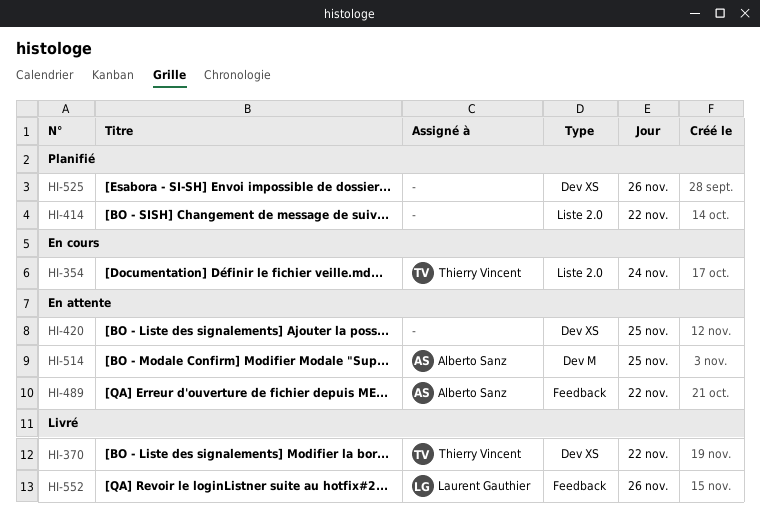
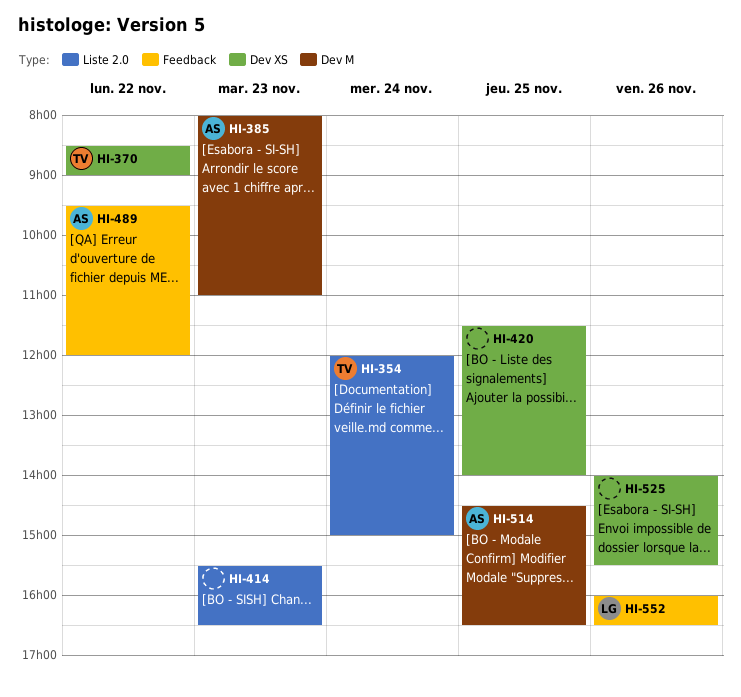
HI-385: none -> present
HI-414, day: Nov 22 -> Nov 23

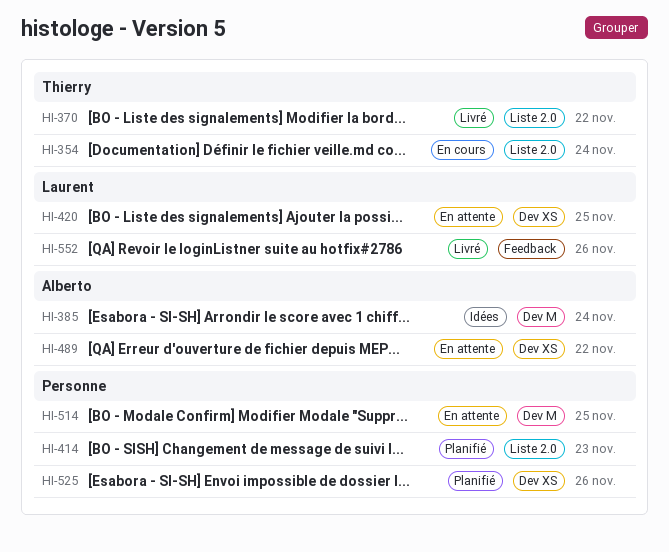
HI-370, label: Dev XS -> Liste 2.0
HI-385, day: Nov 23 -> Nov 24
HI-420, owner: none -> Laurent
HI-489, label: Feedback -> Dev XS
HI-514, owner: Alberto -> none

